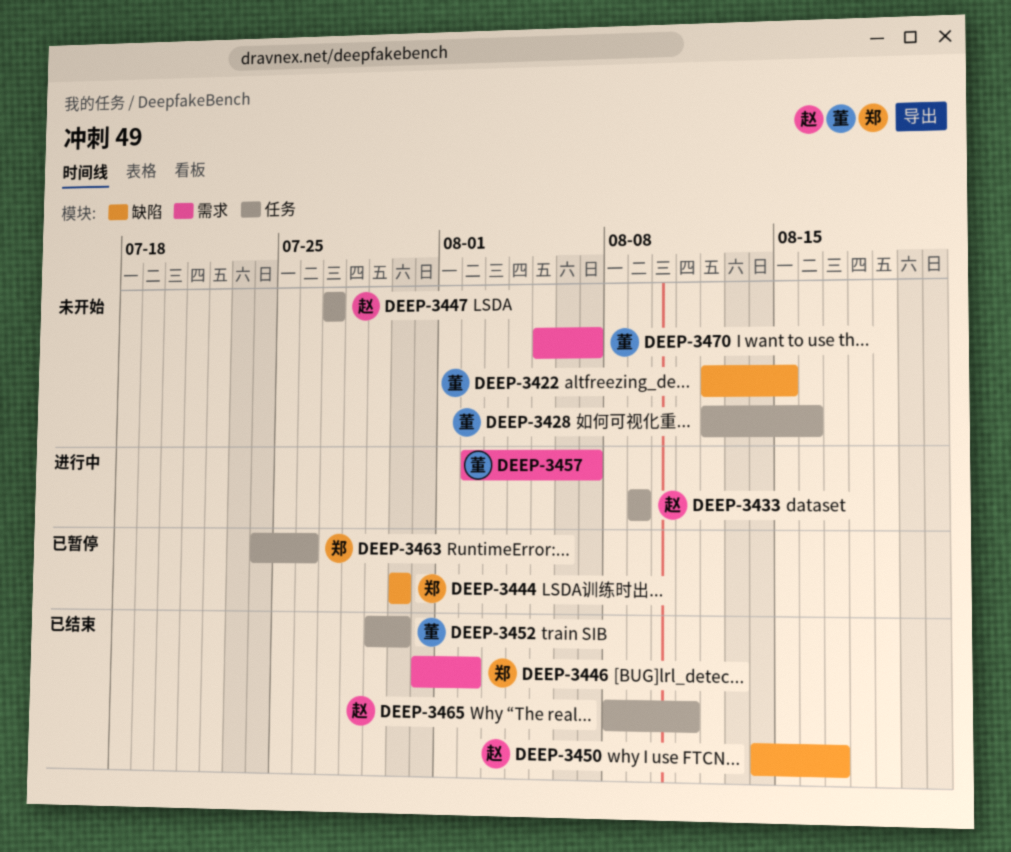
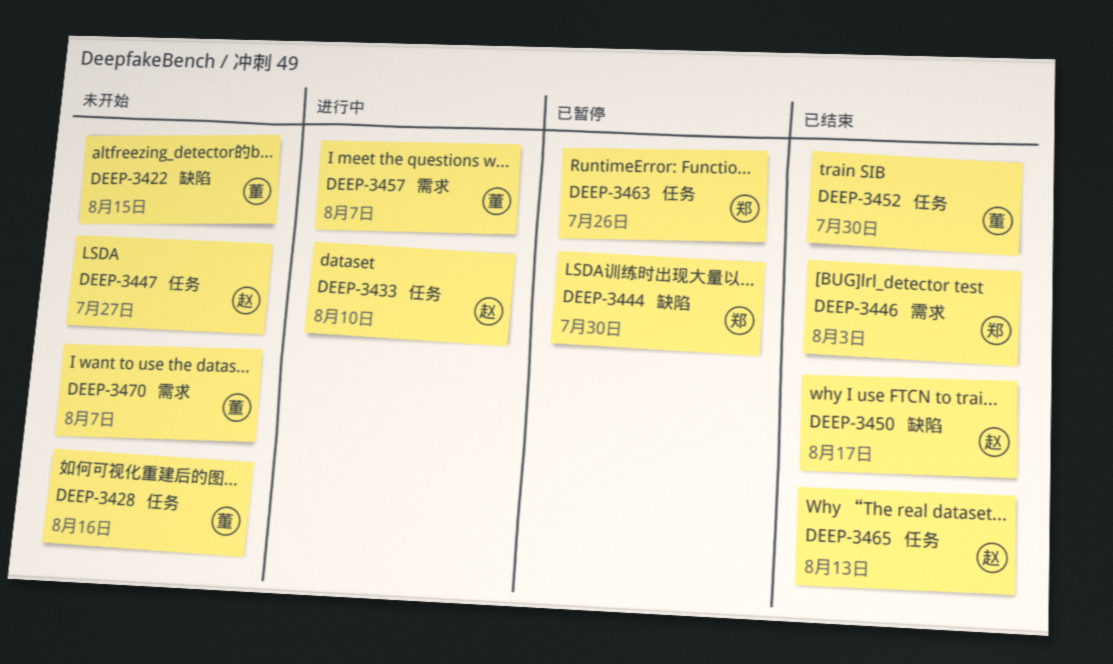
DEEP-3433, due: Aug 9 -> Aug 10
DEEP-3446, due: Aug 2 -> Aug 3
DEEP-3465, due: Aug 11 -> Aug 13

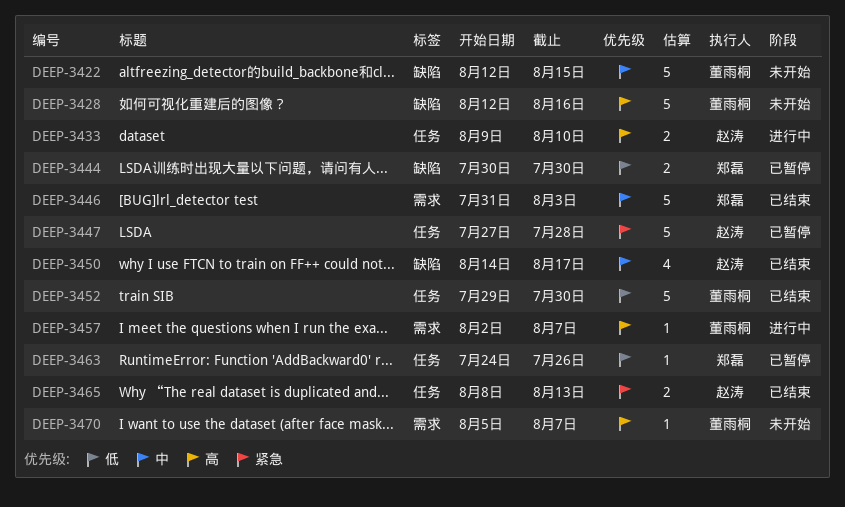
DEEP-3428, label: 任务 -> 缺陷
DEEP-3447, status: 未开始 -> 已暂停
DEEP-3447, due: Jul 27 -> Jul 28

